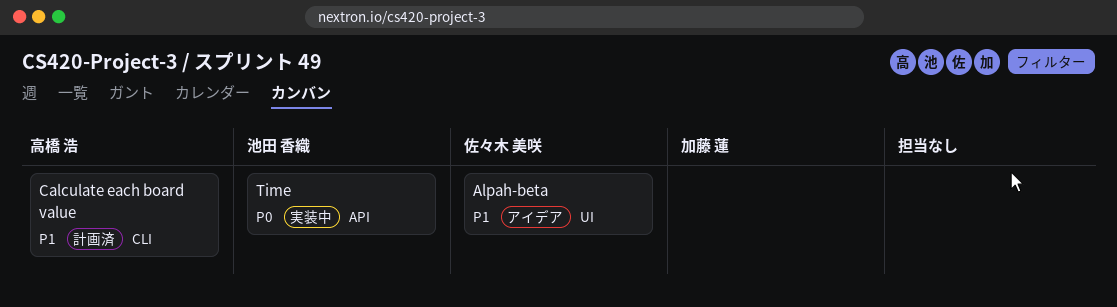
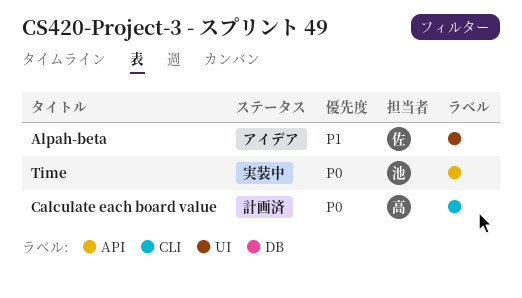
Calculate each board value, priority: P1 -> P0

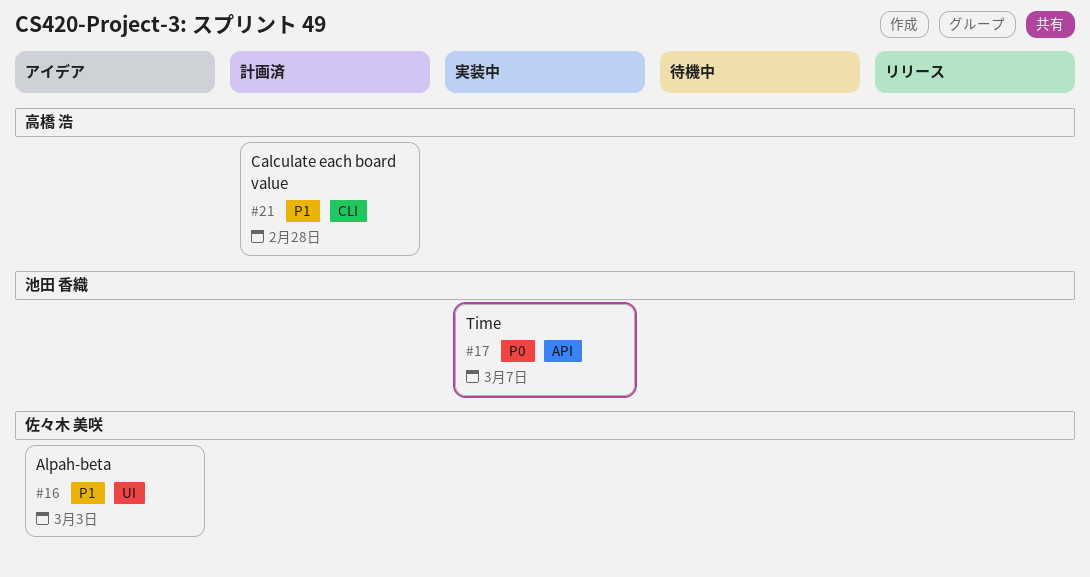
Calculate each board value, priority: P0 -> P1

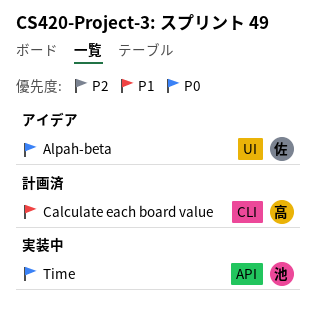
Alpah-beta, priority: P1 -> P0

